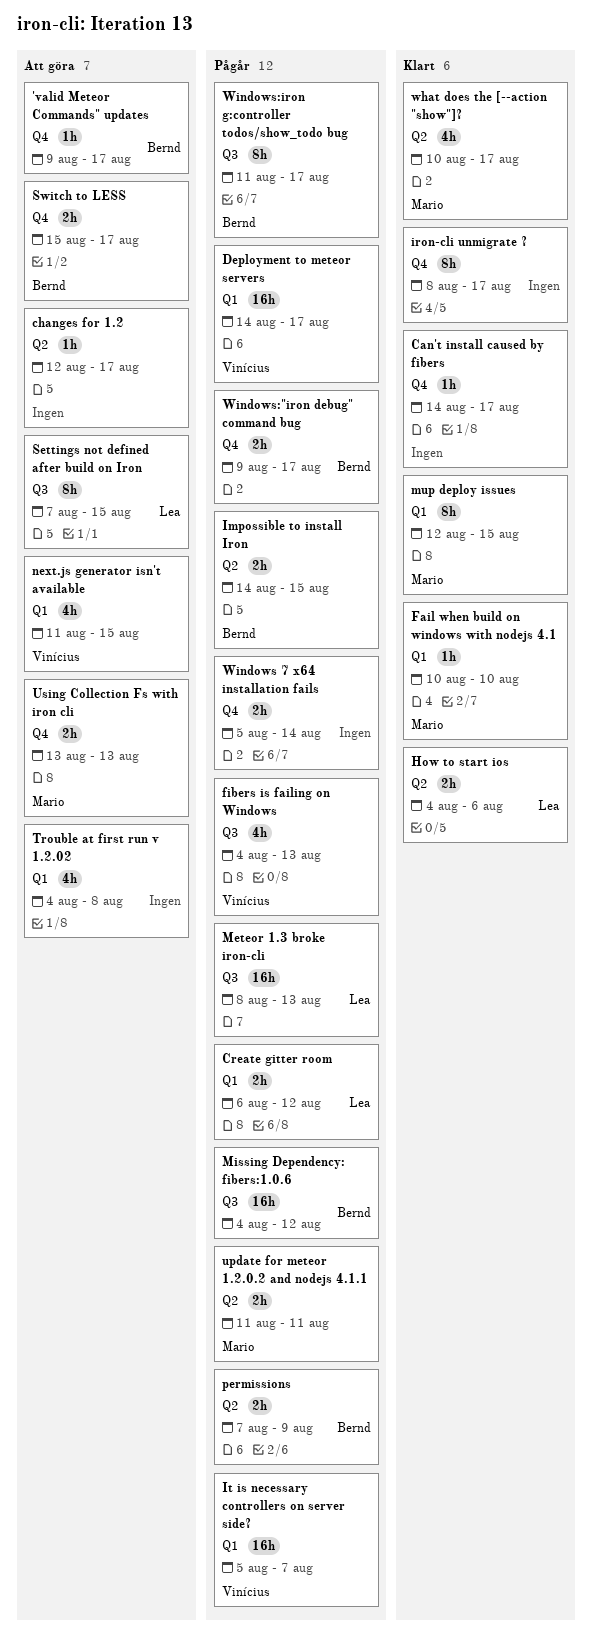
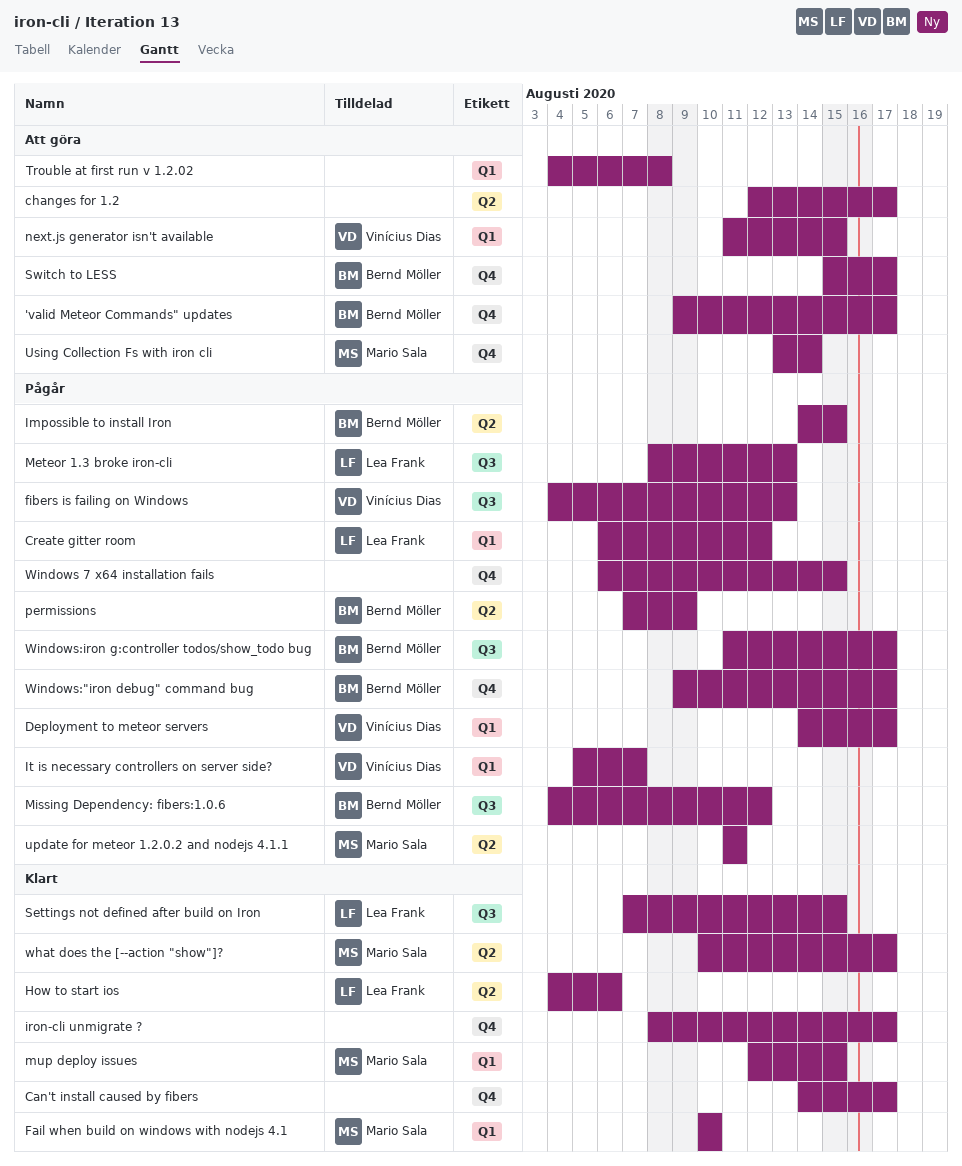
Settings not defined after build on Iron, status: Att göra -> Klart
Using Collection Fs with iron cli, due: Aug 13 -> Aug 14
Windows 7 x64 installation fails, start: Aug 5 -> Aug 6
Windows 7 x64 installation fails, due: Aug 14 -> Aug 15

